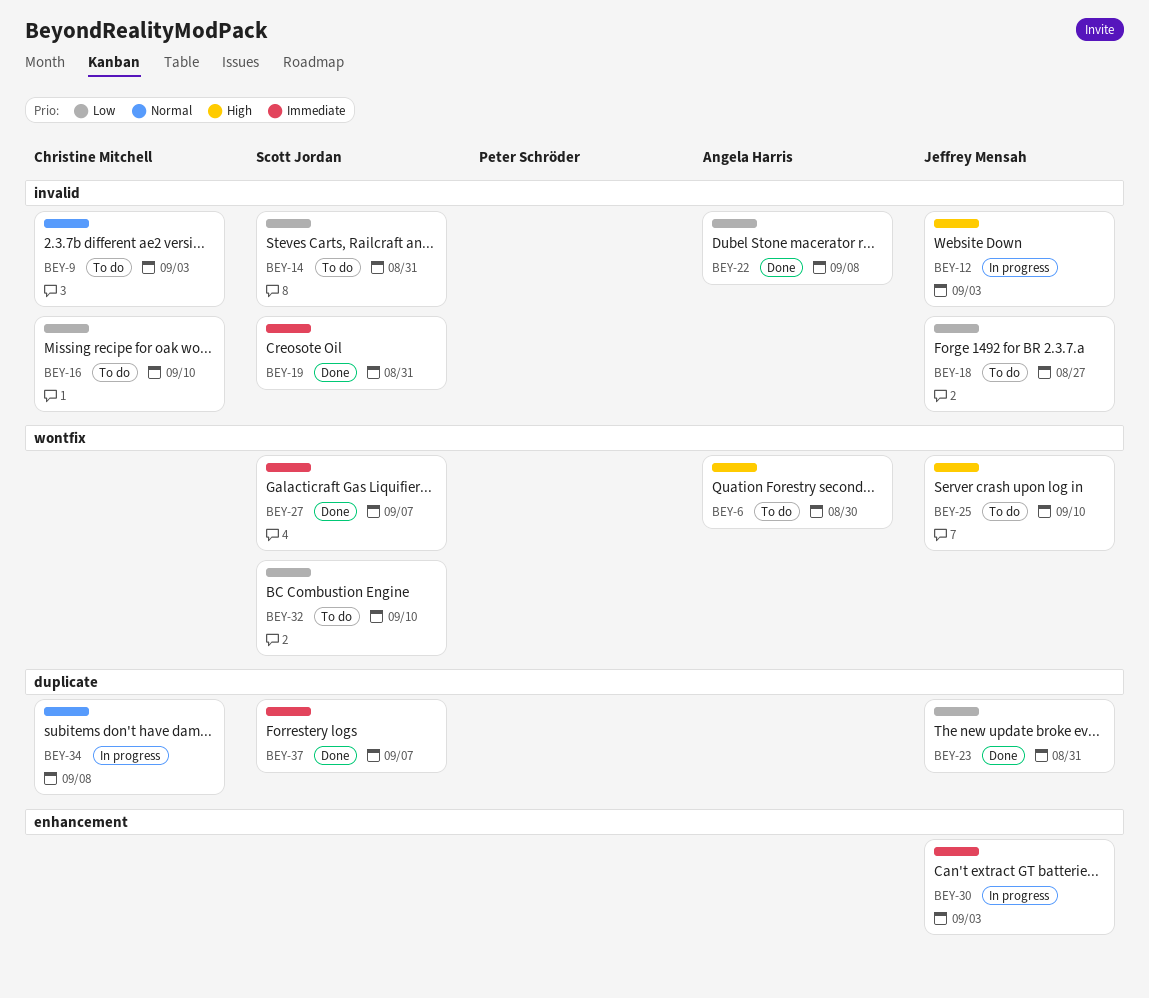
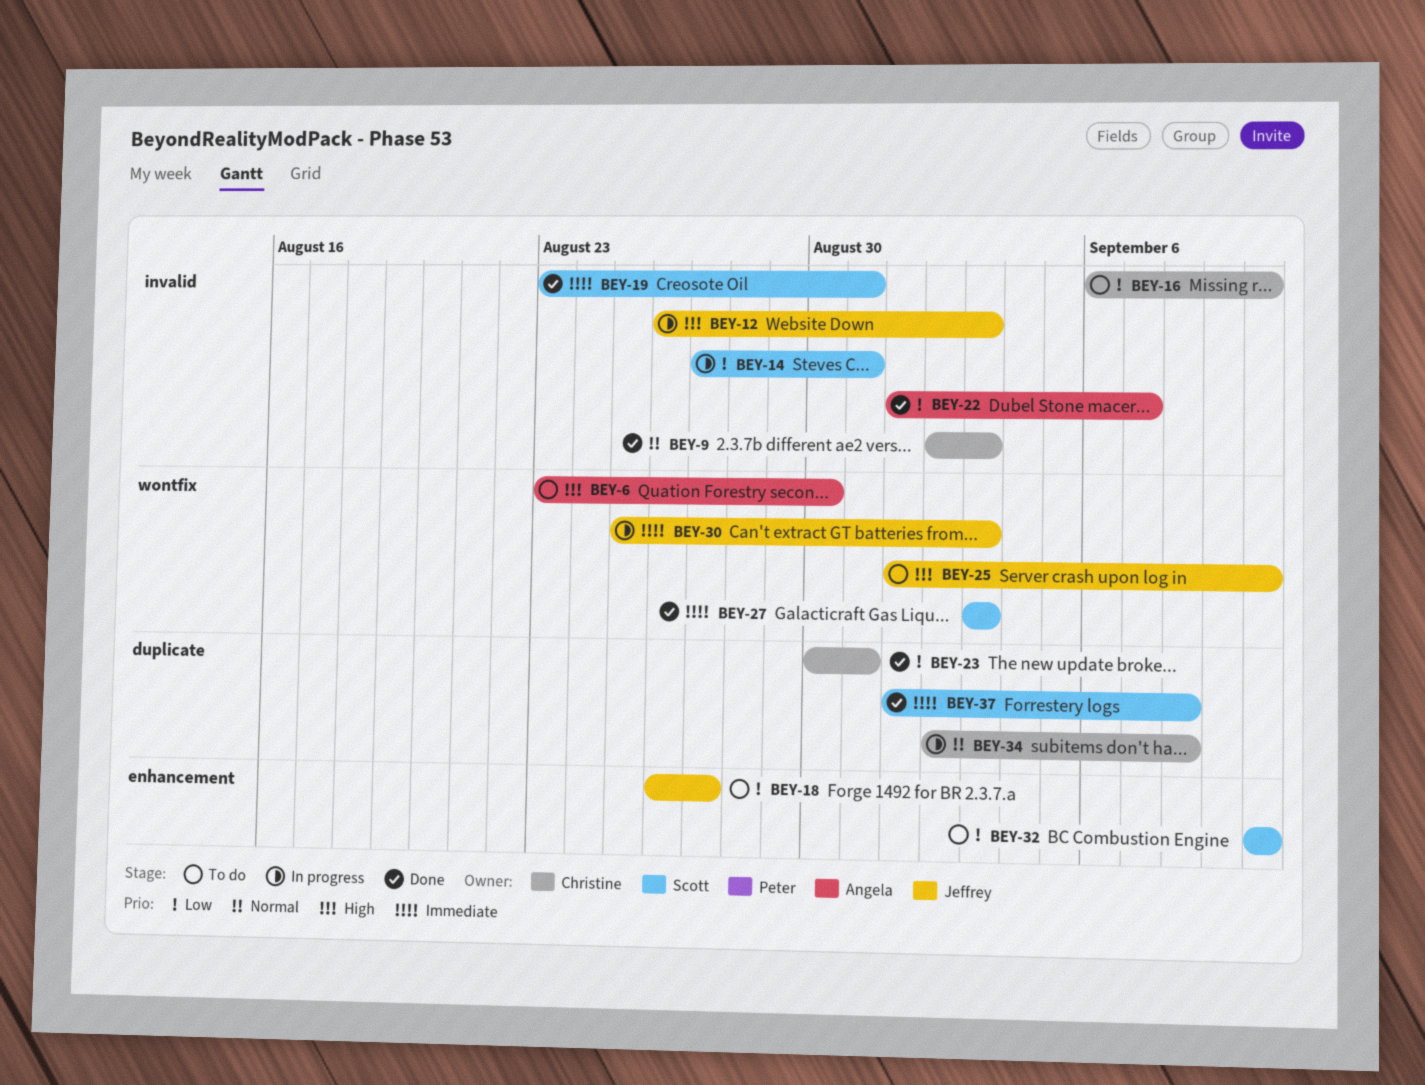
BEY-9, status: To do -> Done
BEY-14, status: To do -> In progress
BEY-18, label: invalid -> enhancement
BEY-22, due: Sep 8 -> Sep 7
BEY-23, owner: Jeffrey Mensah -> Christine Mitchell
BEY-27, due: Sep 7 -> Sep 3
BEY-30, label: enhancement -> wontfix
BEY-32, label: wontfix -> enhancement
BEY-37, due: Sep 7 -> Sep 8

